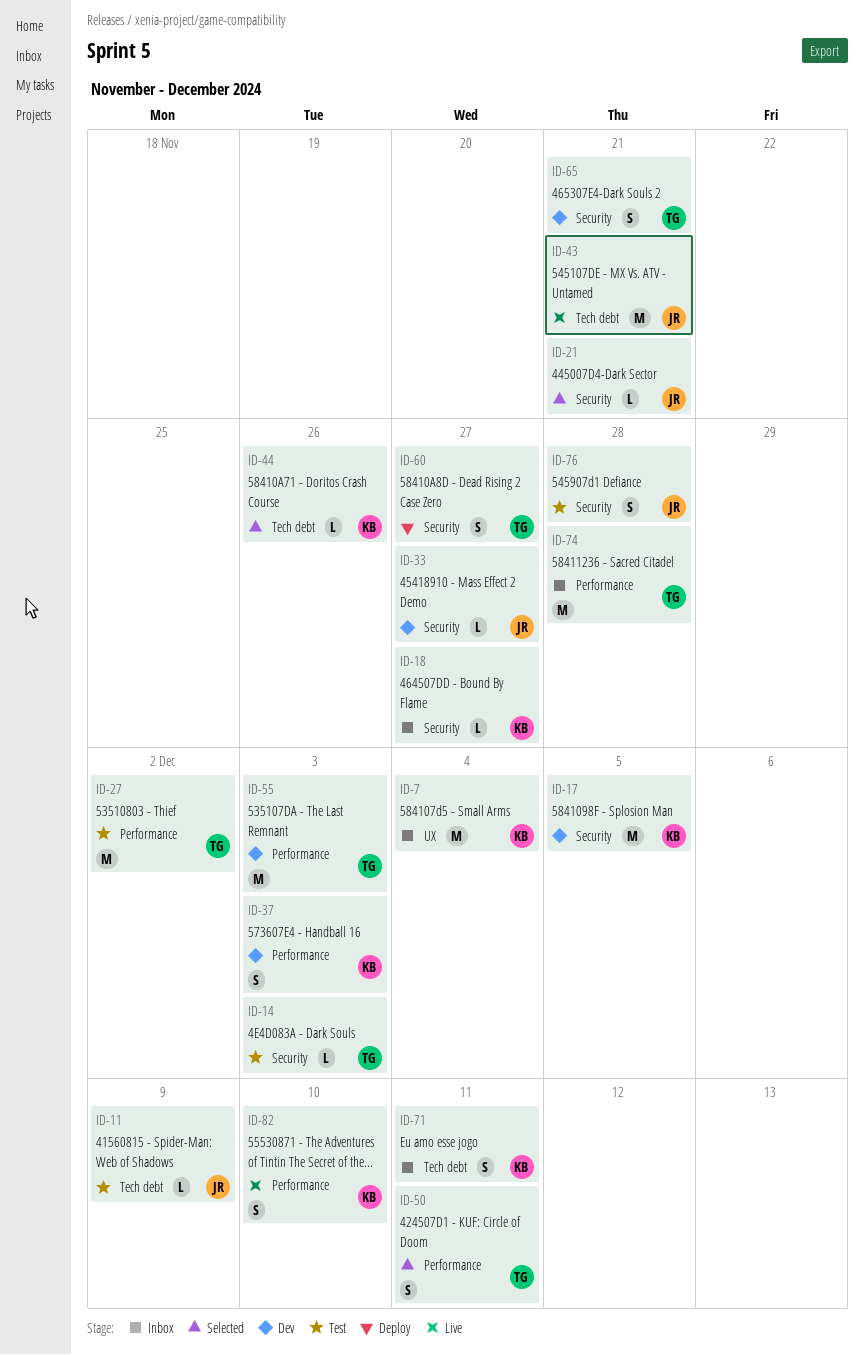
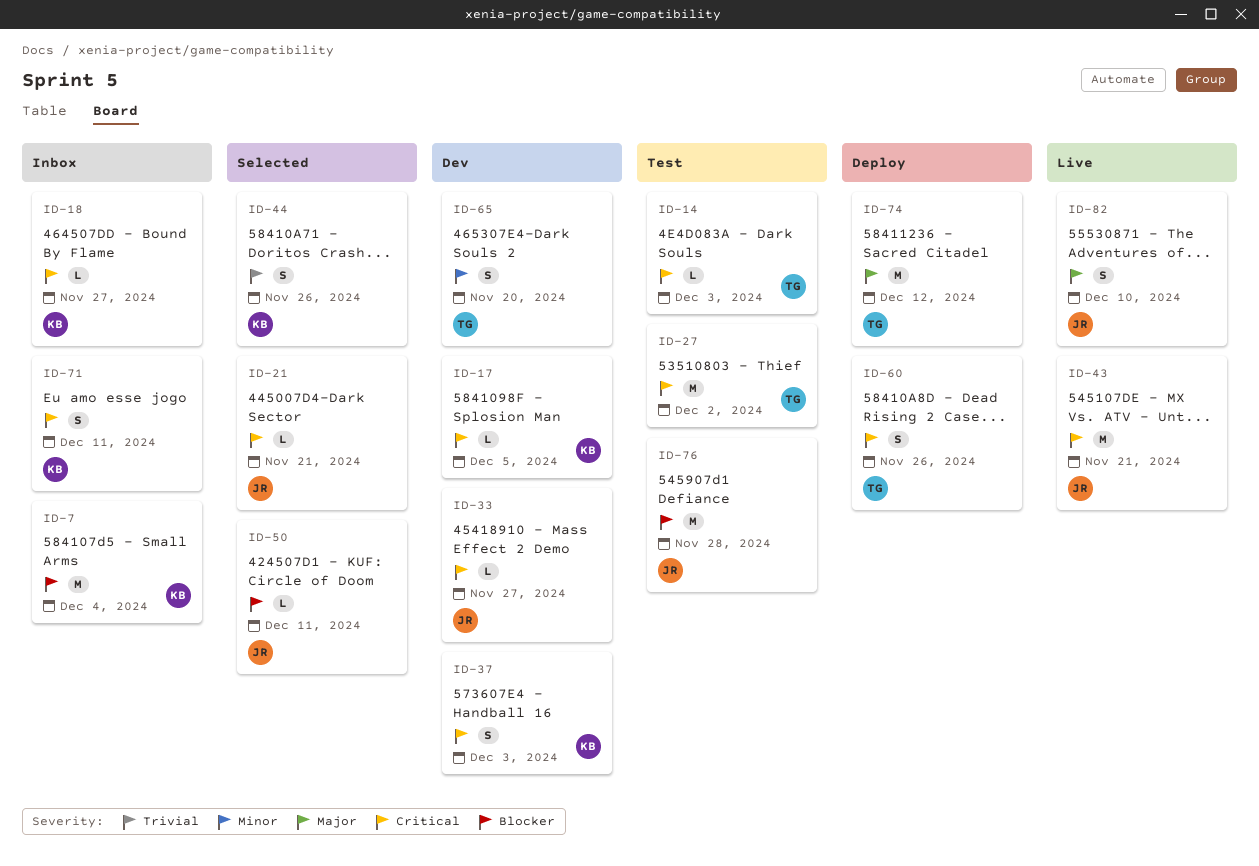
ID-11: present -> none
ID-17, estimate: M -> L
ID-44, estimate: L -> S
ID-50, owner: TG -> JR
ID-50, estimate: S -> L
ID-55: present -> none
ID-60, due: Nov 27 -> Nov 26
ID-65, due: Nov 21 -> Nov 20
ID-74, status: Inbox -> Deploy
ID-74, due: Nov 28 -> Dec 12
ID-76, estimate: S -> M
ID-82, owner: KB -> JR

